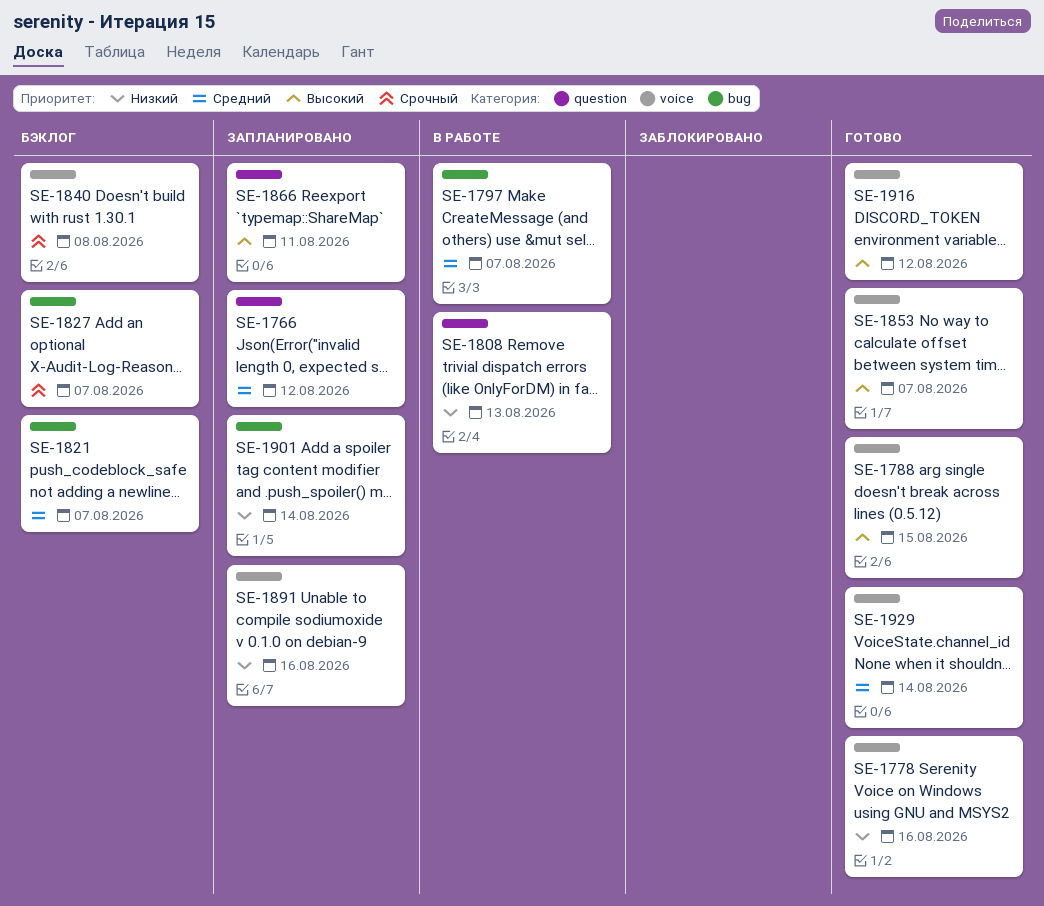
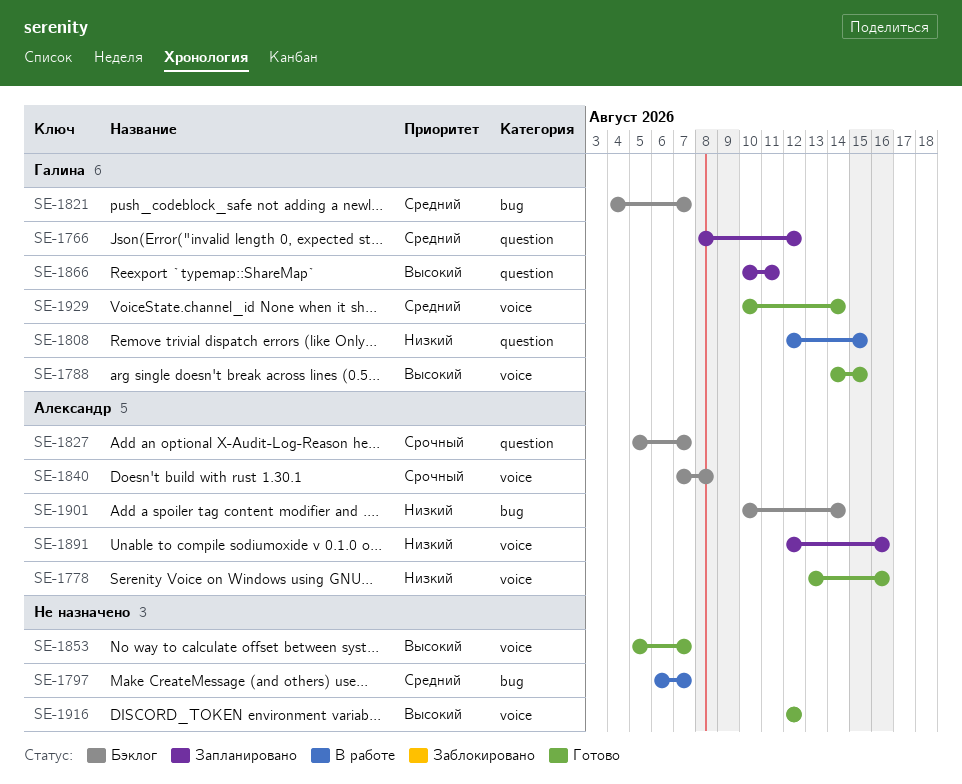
SE-1808, due: Aug 13 -> Aug 15
SE-1827, label: bug -> question
SE-1901, status: Запланировано -> Бэклог

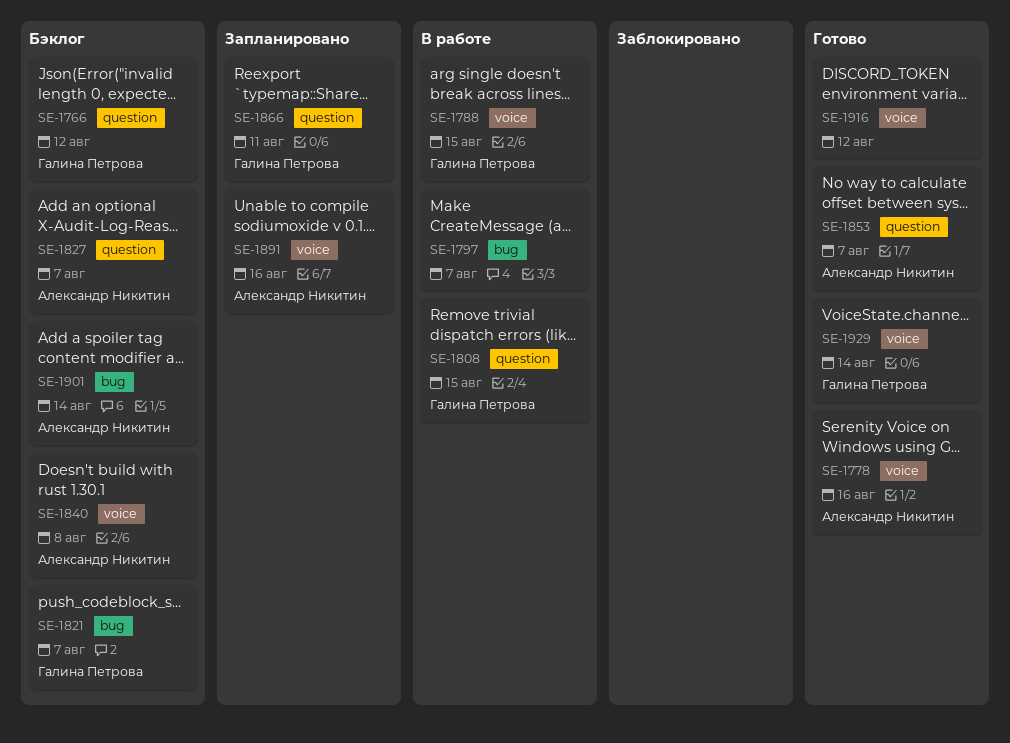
SE-1766, status: Запланировано -> Бэклог
SE-1788, status: Готово -> В работе
SE-1853, owner: none -> Александр Никитин
SE-1853, label: voice -> question

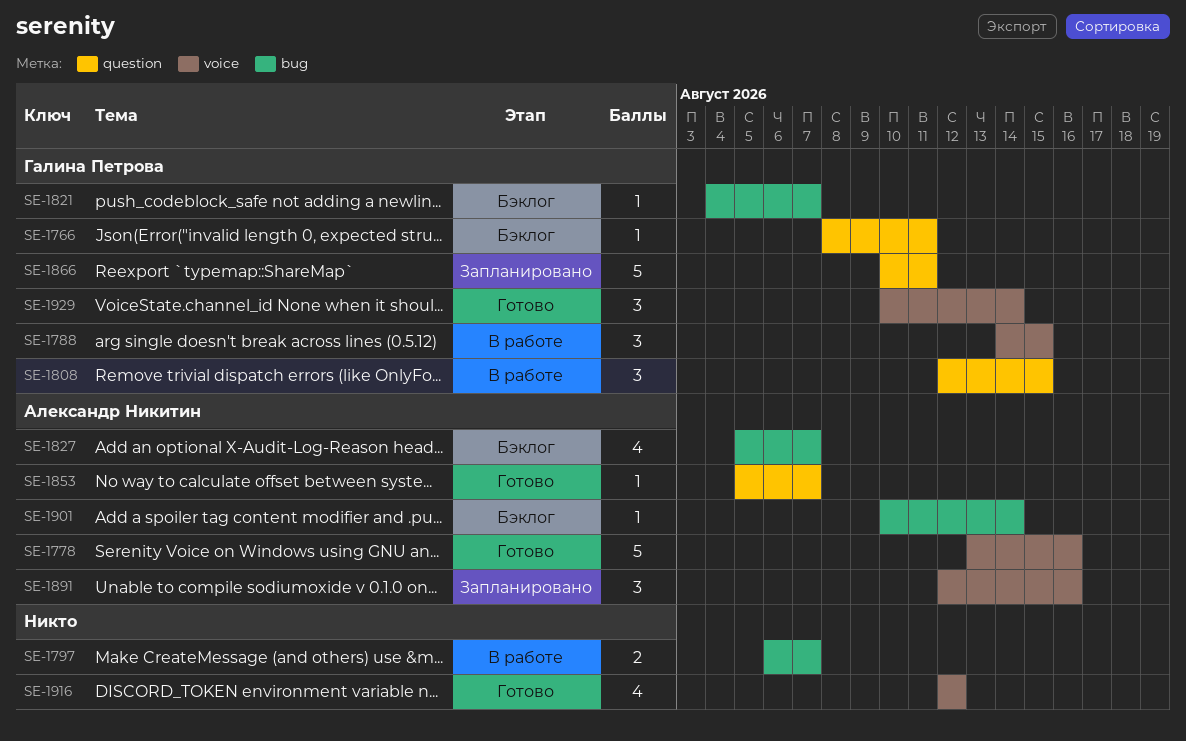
SE-1766, due: Aug 12 -> Aug 11
SE-1827, label: question -> bug
SE-1840: present -> none

